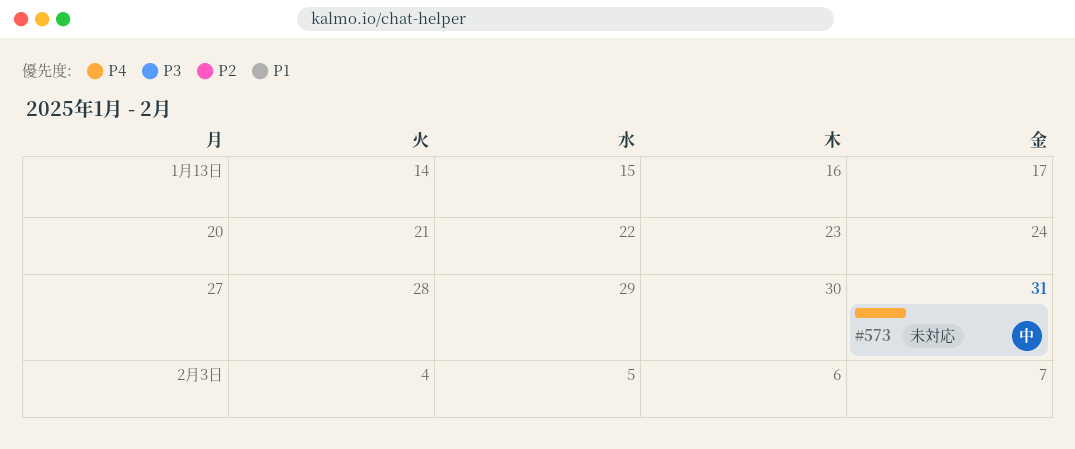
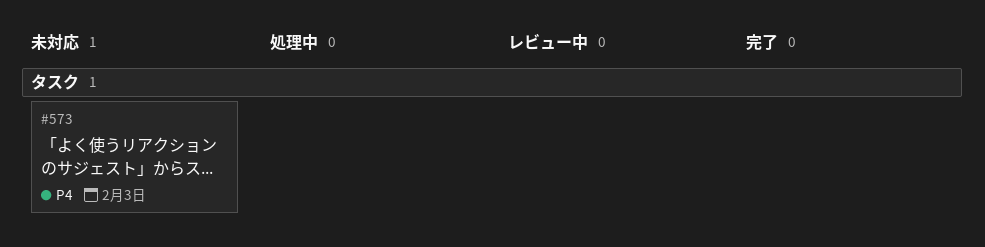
#573, due: Jan 31 -> Feb 3

